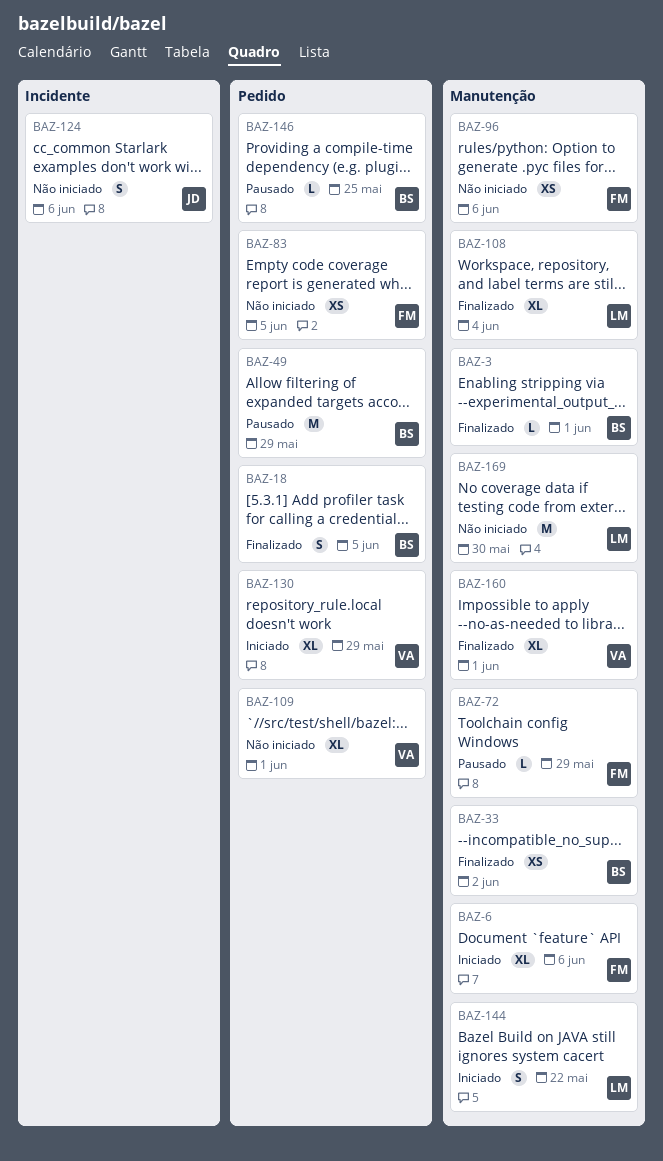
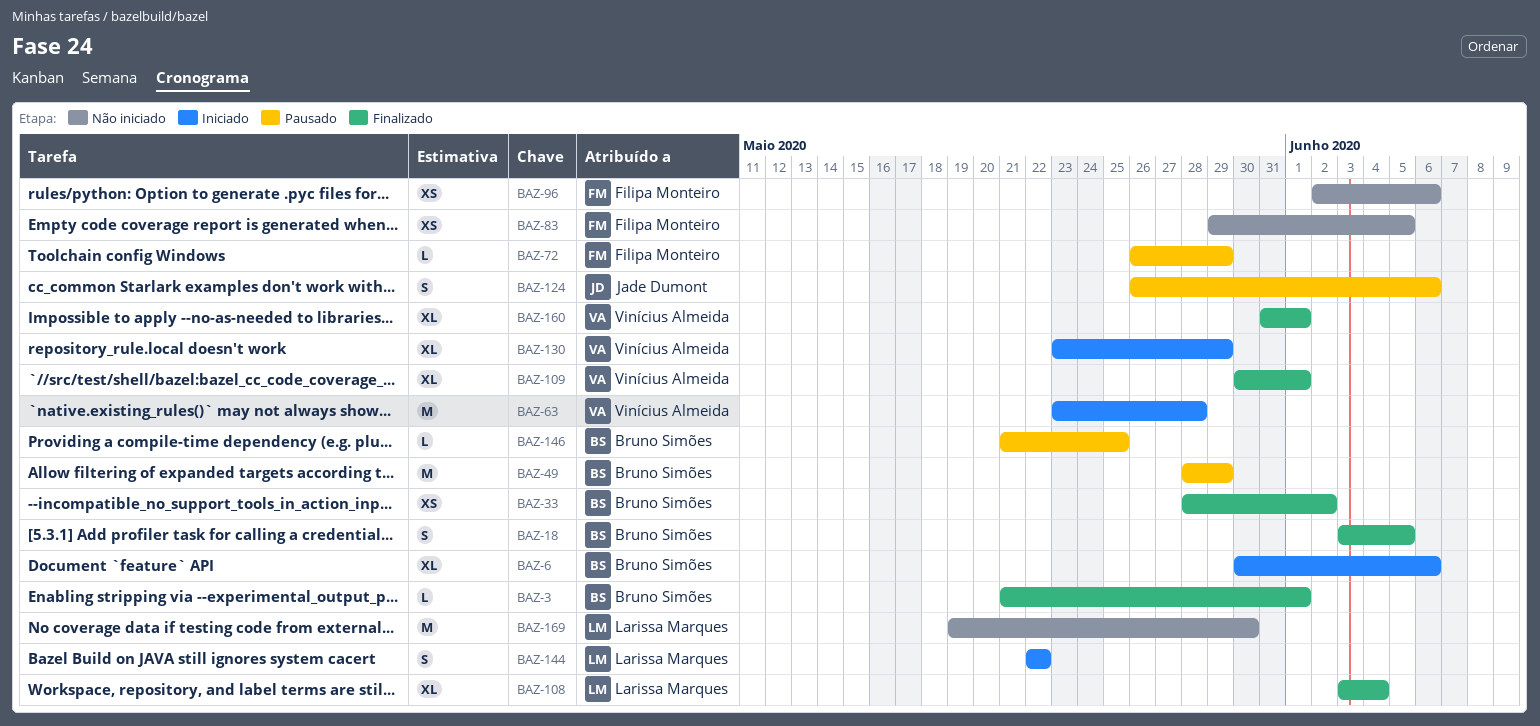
BAZ-6, owner: Filipa Monteiro -> Bruno Simões
BAZ-63: none -> present
BAZ-109, status: Não iniciado -> Finalizado
BAZ-124, status: Não iniciado -> Pausado

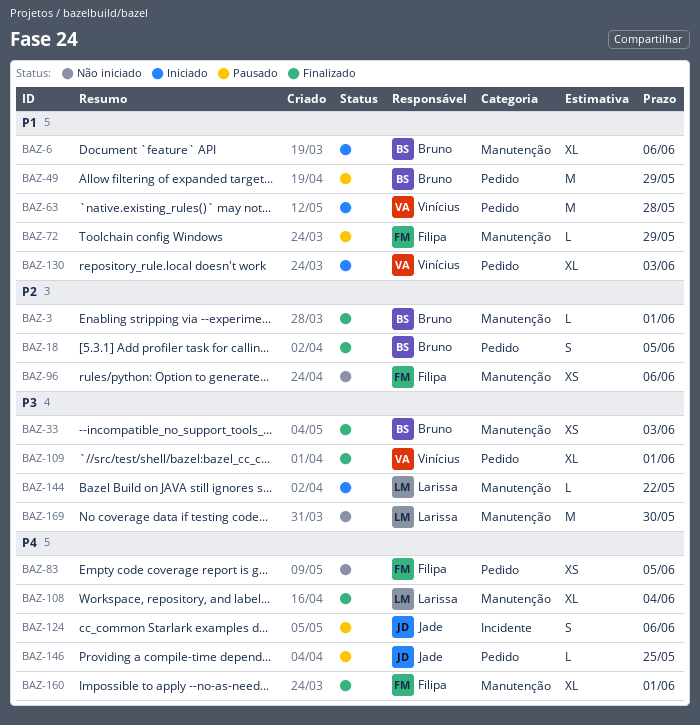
BAZ-33, due: Jun 2 -> Jun 3
BAZ-130, due: May 29 -> Jun 3
BAZ-144, estimate: S -> L
BAZ-146, owner: Bruno Simões -> Jade Dumont
BAZ-160, owner: Vinícius Almeida -> Filipa Monteiro

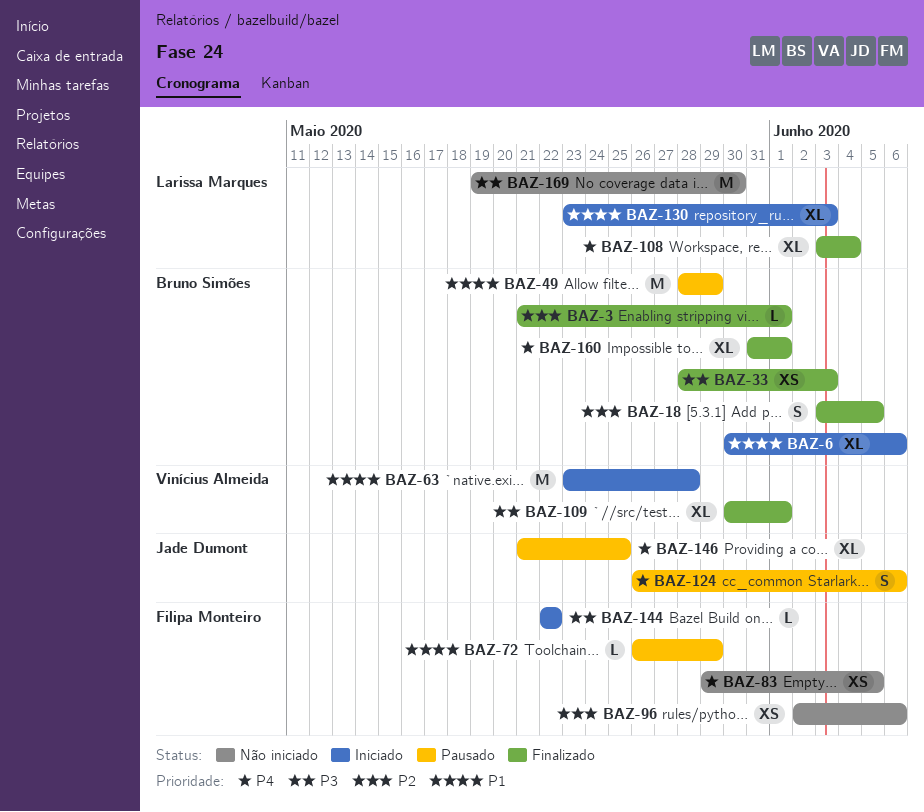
BAZ-130, owner: Vinícius Almeida -> Larissa Marques
BAZ-144, owner: Larissa Marques -> Filipa Monteiro
BAZ-146, estimate: L -> XL
BAZ-160, owner: Filipa Monteiro -> Bruno Simões

